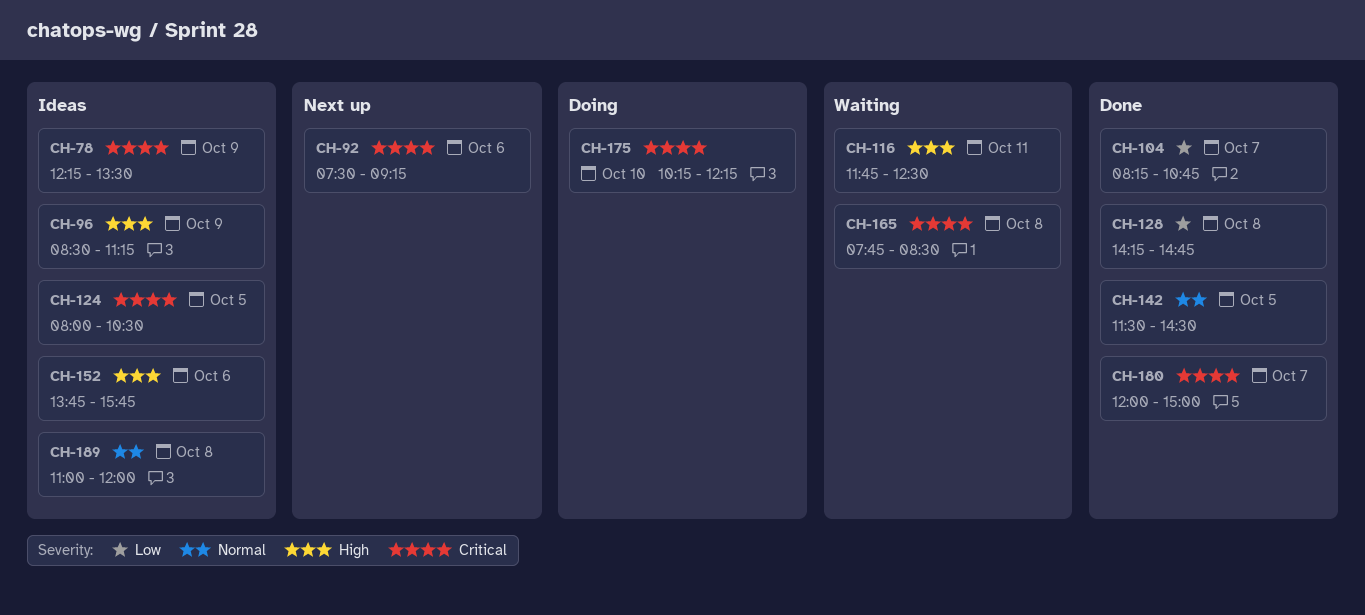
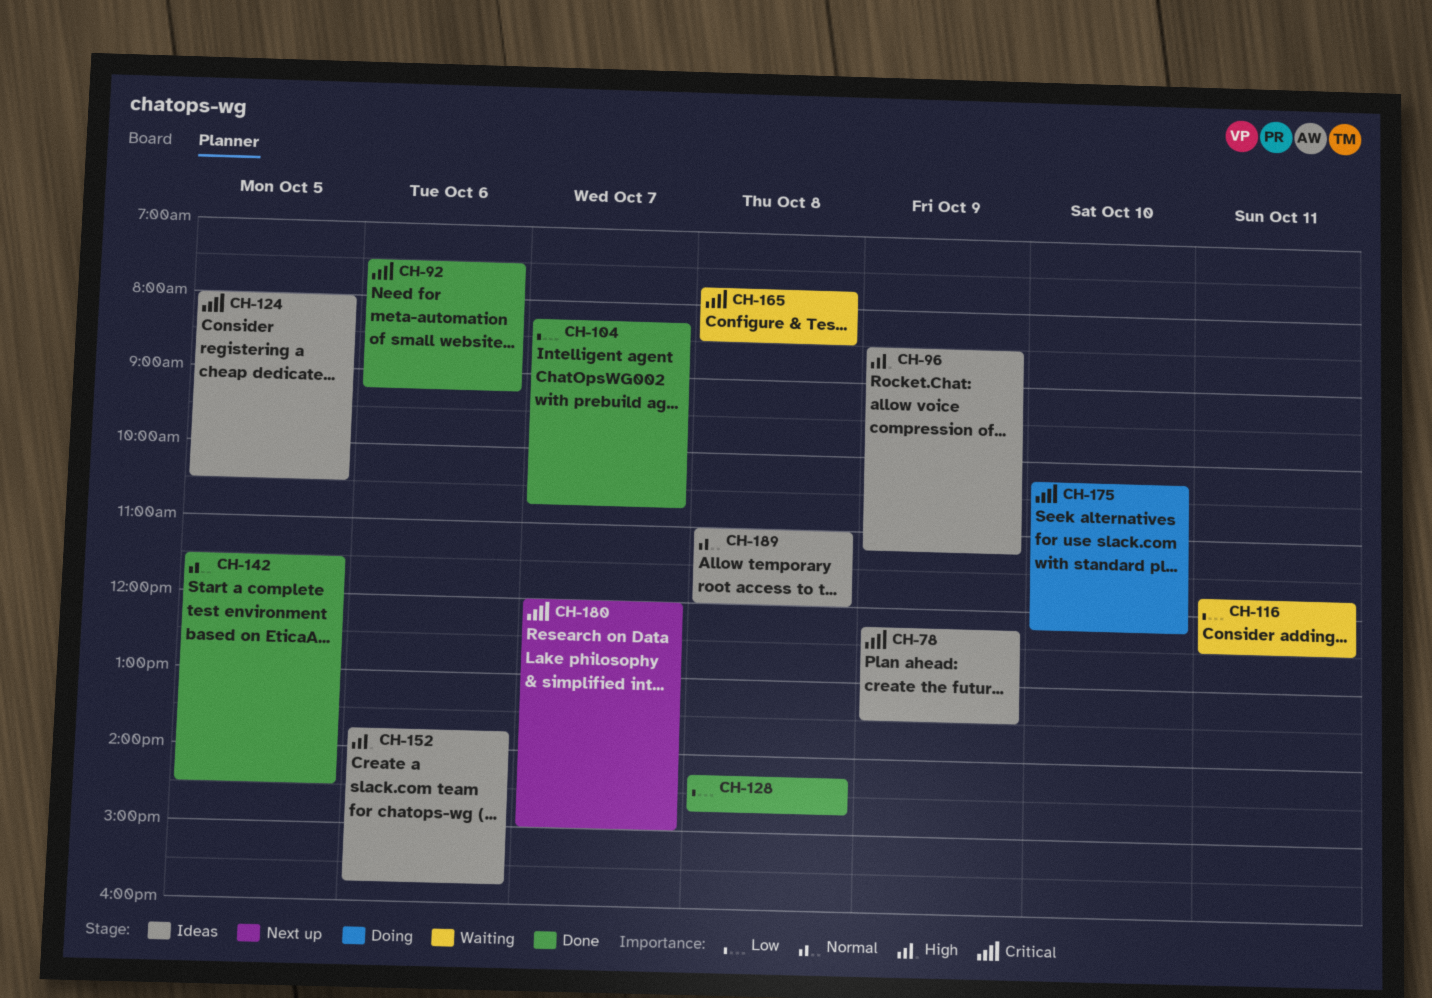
CH-92, status: Next up -> Done
CH-116, priority: High -> Low
CH-180, status: Done -> Next up

